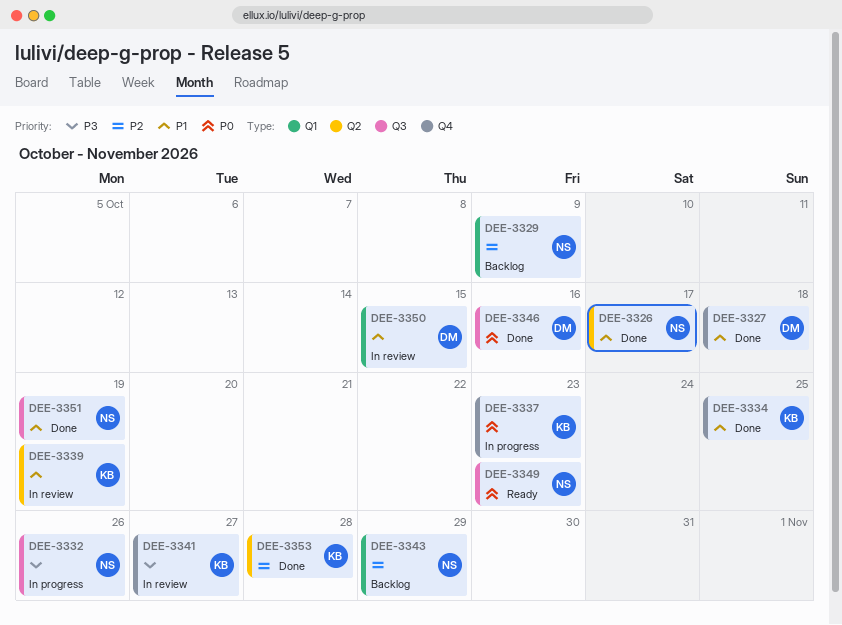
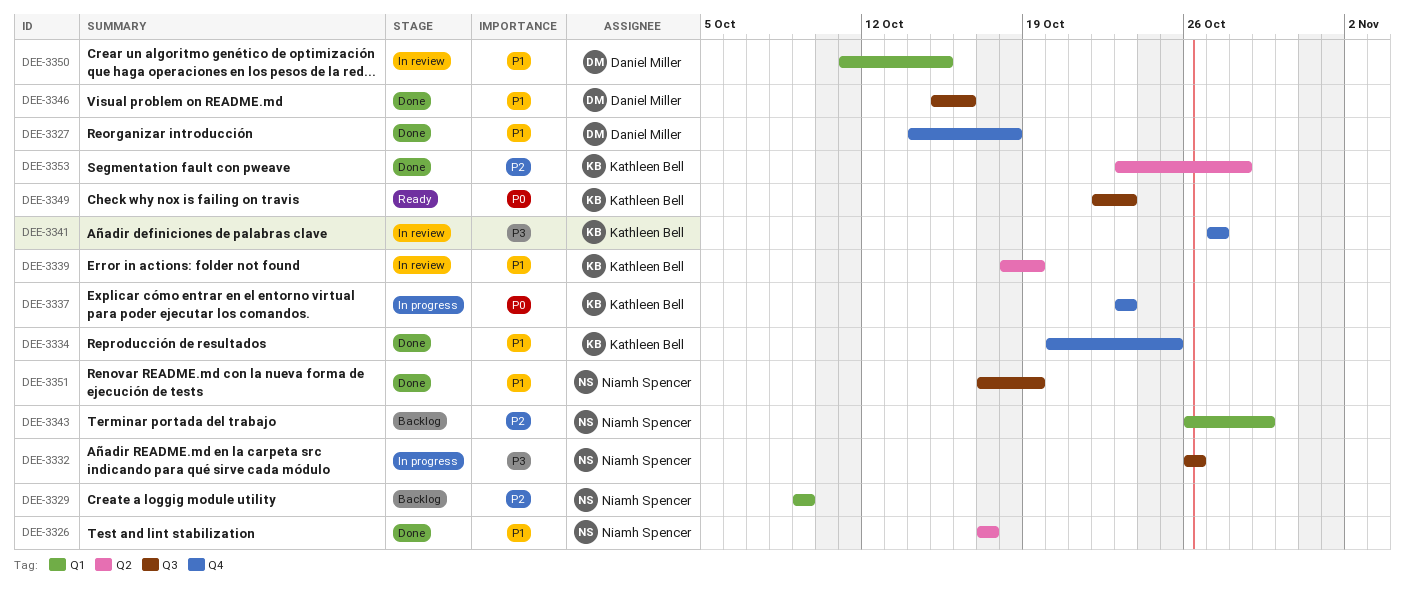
DEE-3346, priority: P0 -> P1
DEE-3349, owner: Niamh Spencer -> Kathleen Bell

